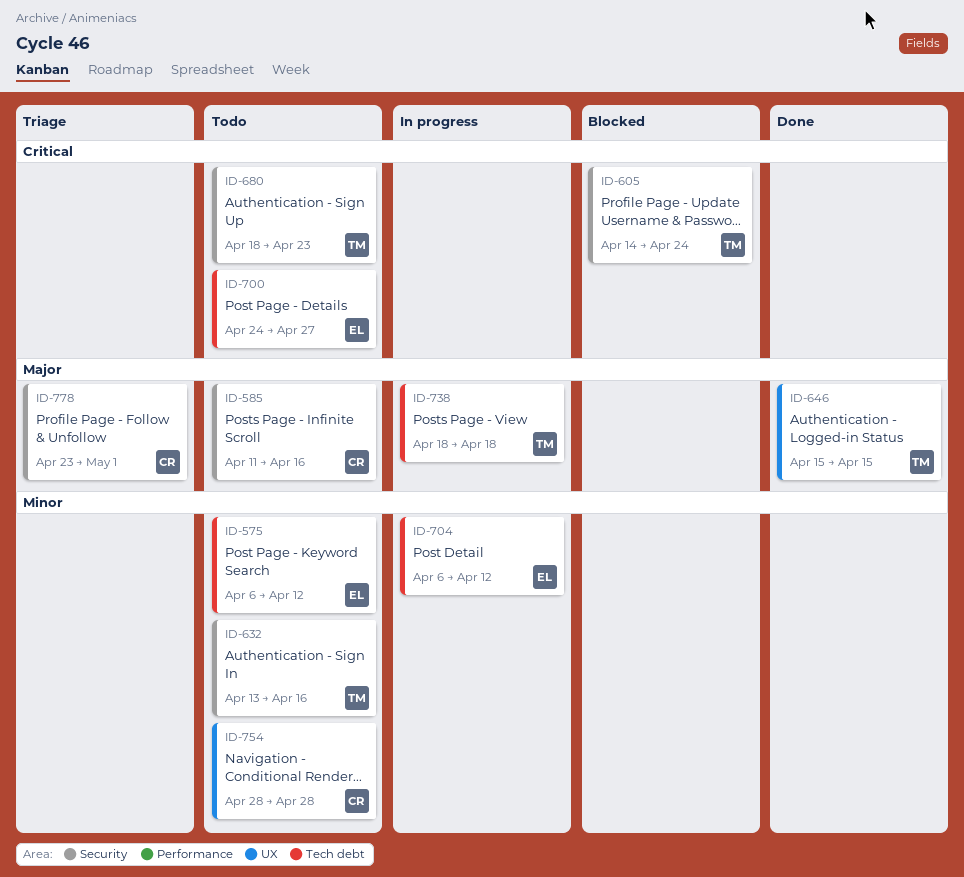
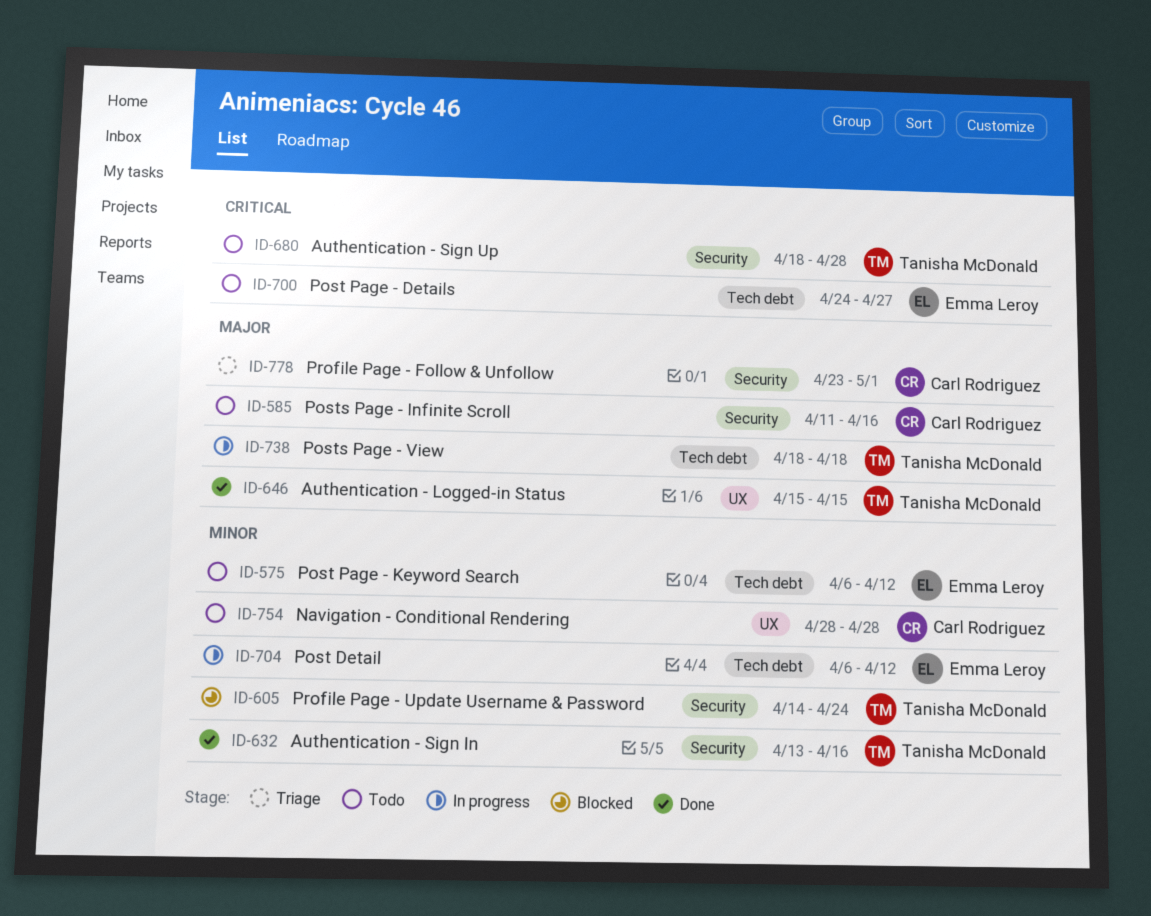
ID-605, priority: Critical -> Minor
ID-632, status: Todo -> Done
ID-680, due: Apr 23 -> Apr 28

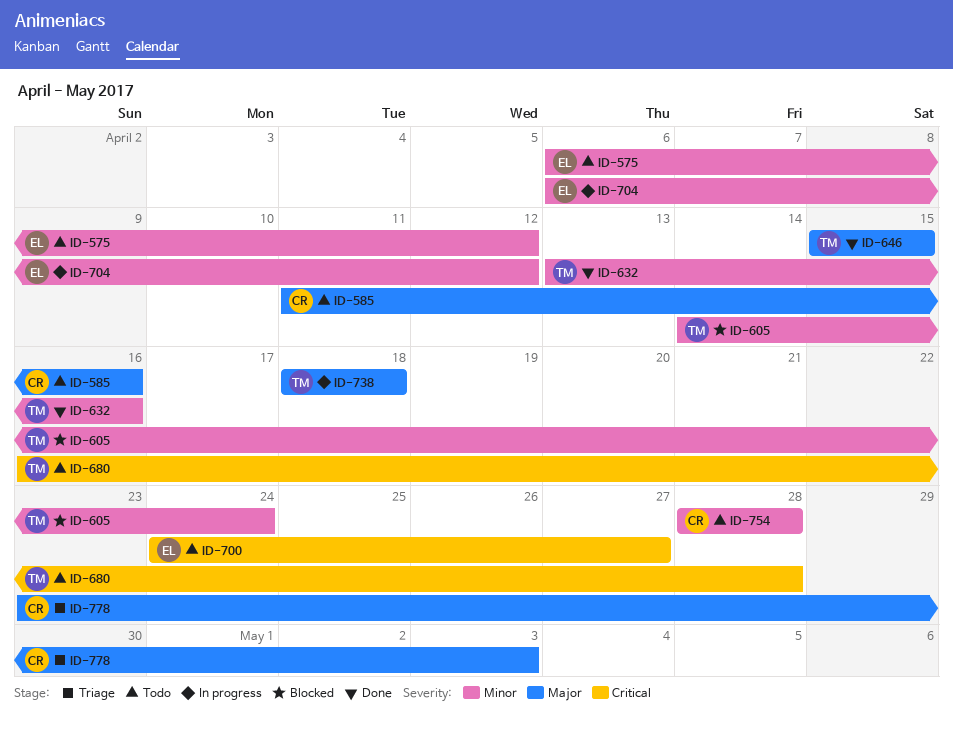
ID-680, start: Apr 18 -> Apr 16
ID-778, due: May 1 -> May 3

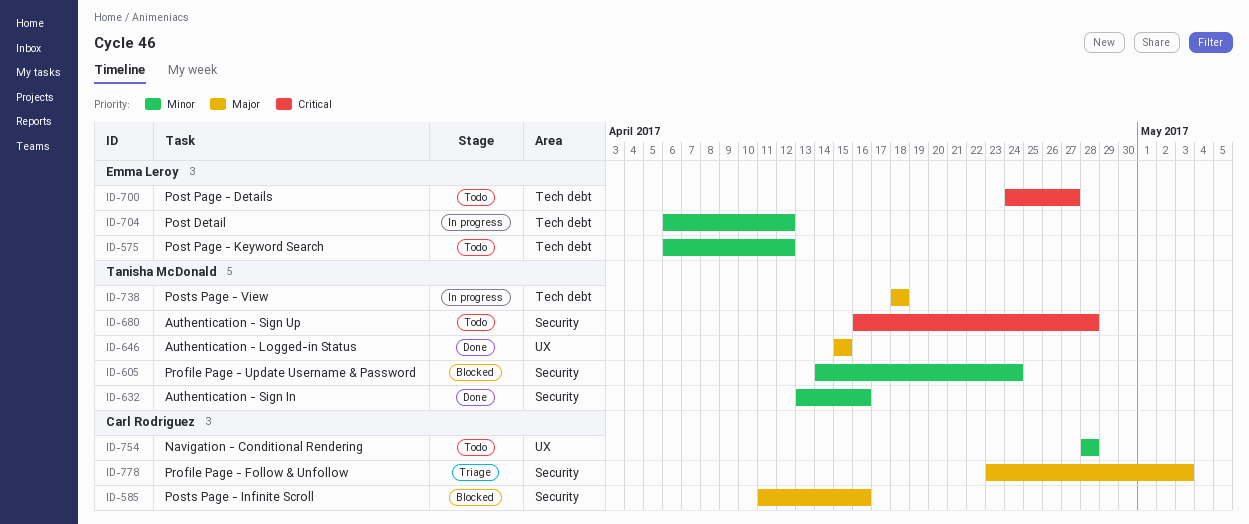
ID-585, status: Todo -> Blocked

